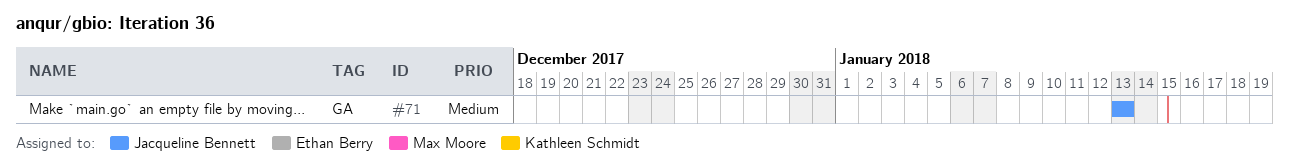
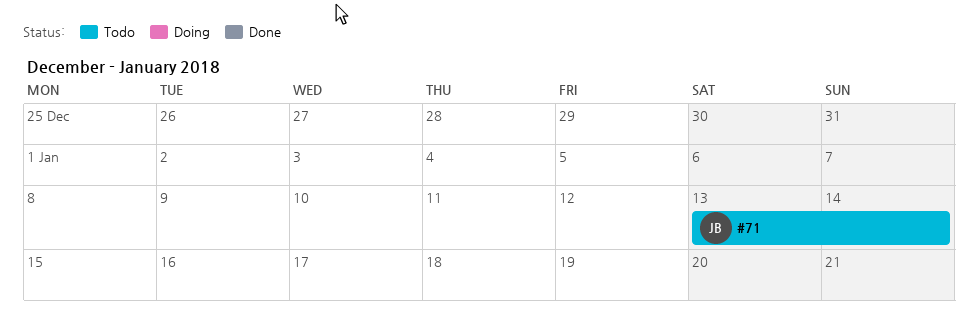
#71, due: Jan 13 -> Jan 14

